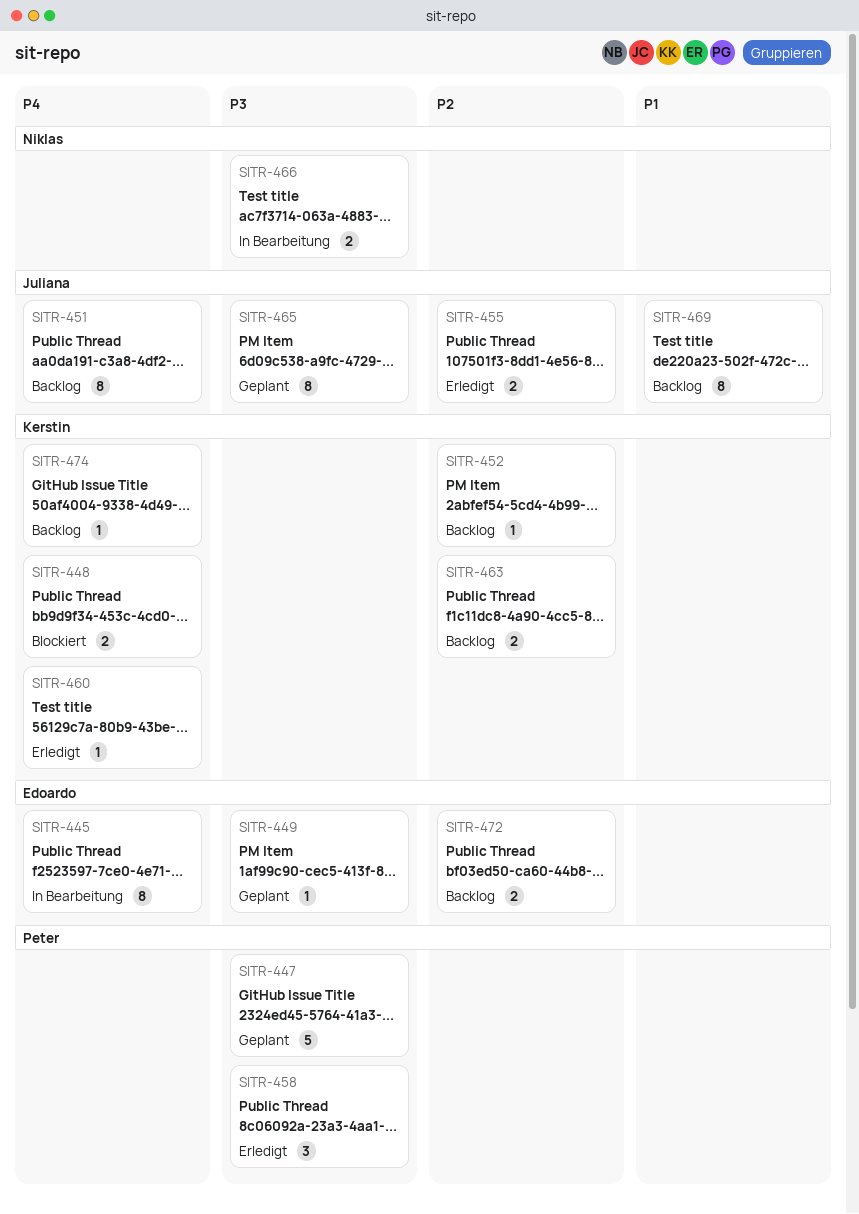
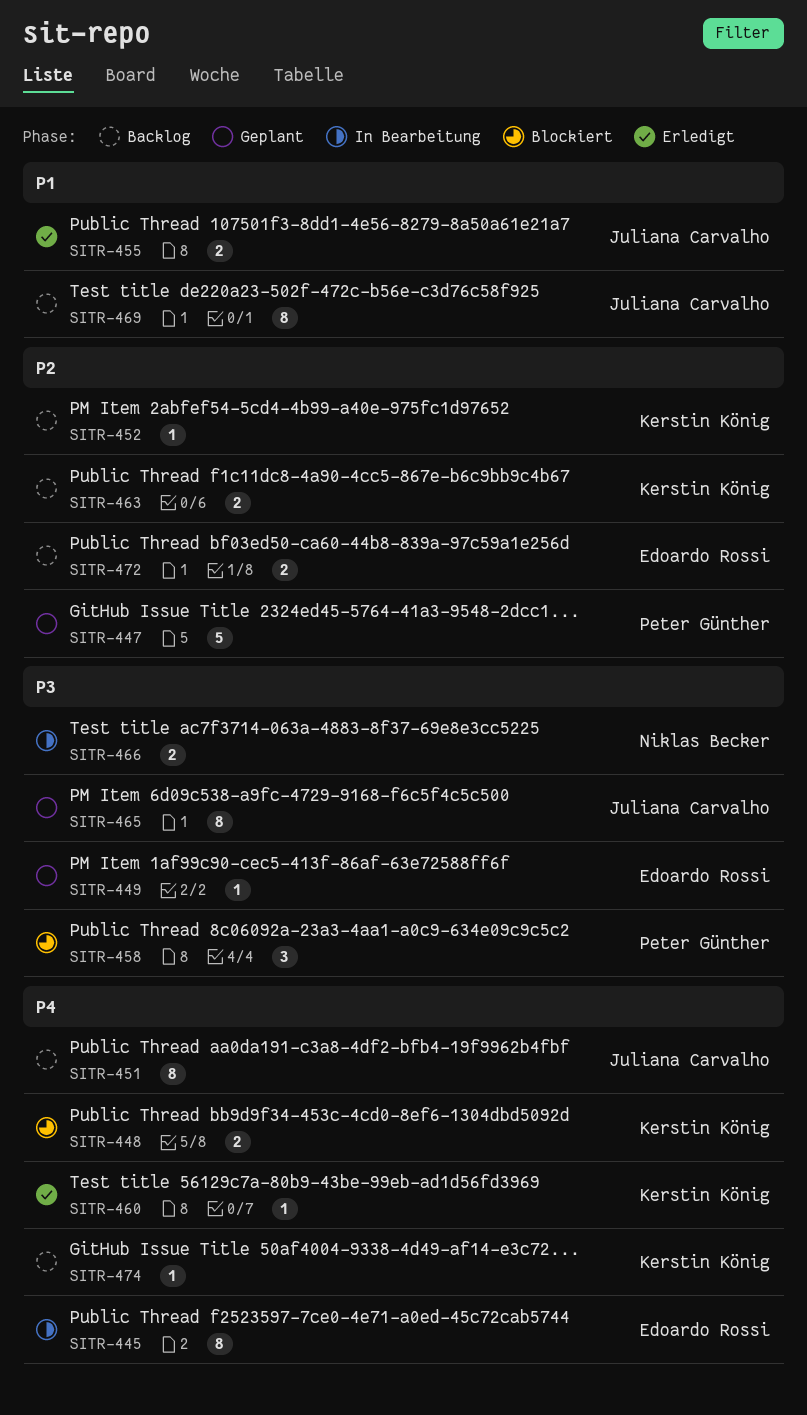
SITR-447, priority: P3 -> P2
SITR-455, priority: P2 -> P1
SITR-458, status: Erledigt -> Blockiert

